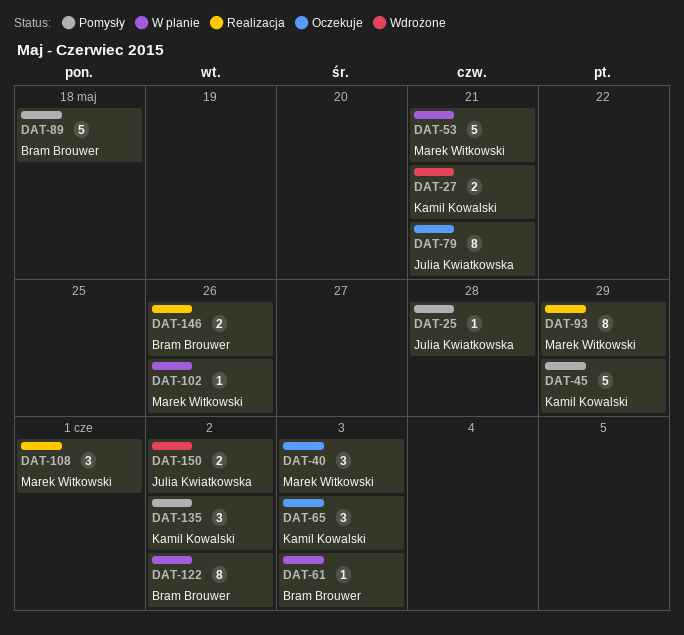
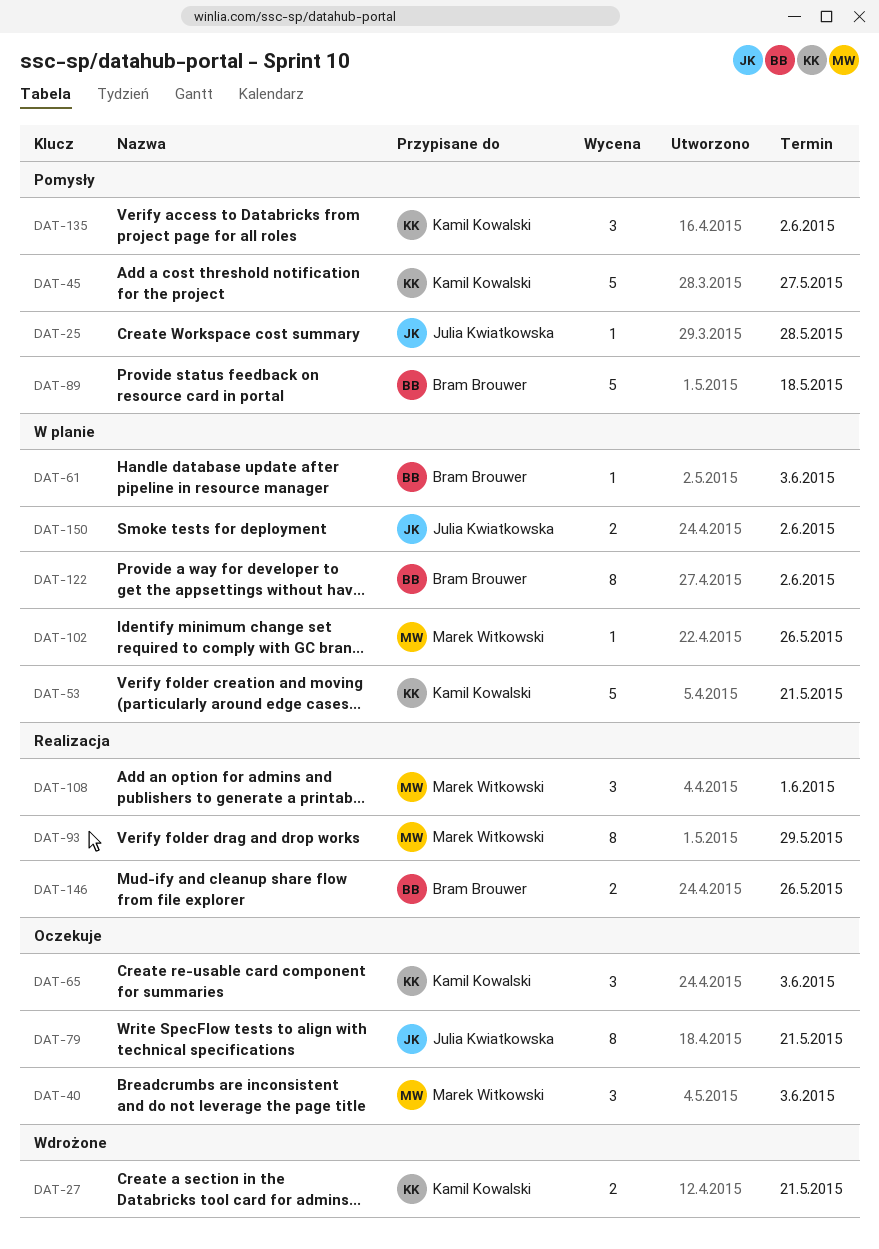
DAT-45, due: May 29 -> May 27
DAT-53, owner: Marek Witkowski -> Kamil Kowalski
DAT-150, status: Wdrożone -> W planie

